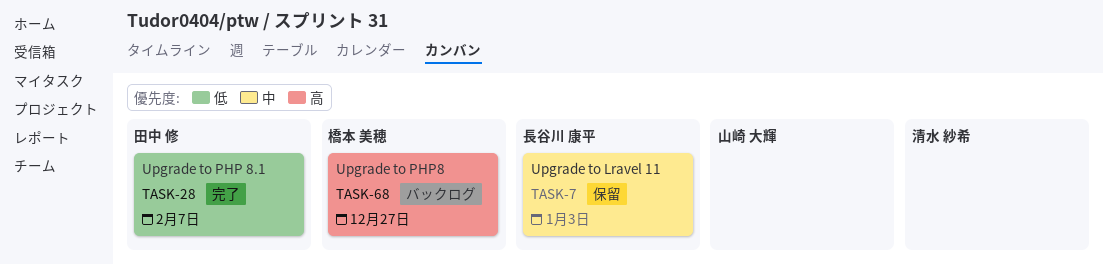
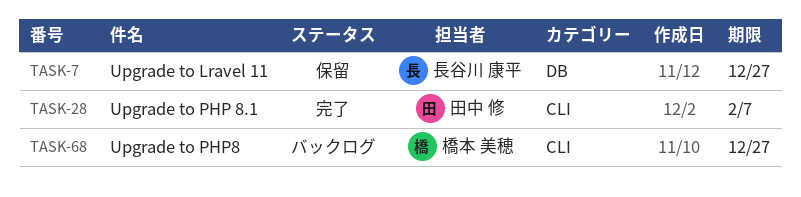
TASK-7, due: Jan 3 -> Dec 27

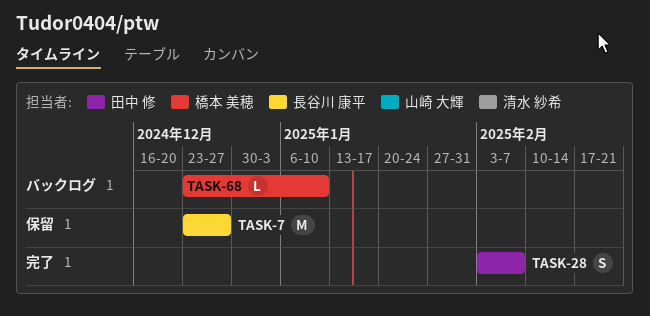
TASK-68, due: Dec 27 -> Jan 10

